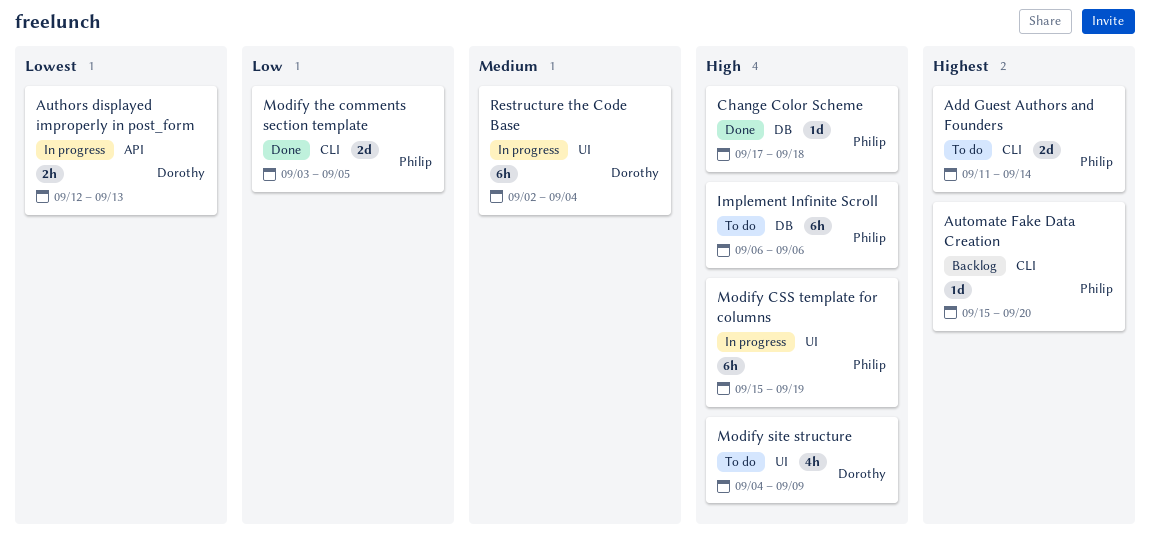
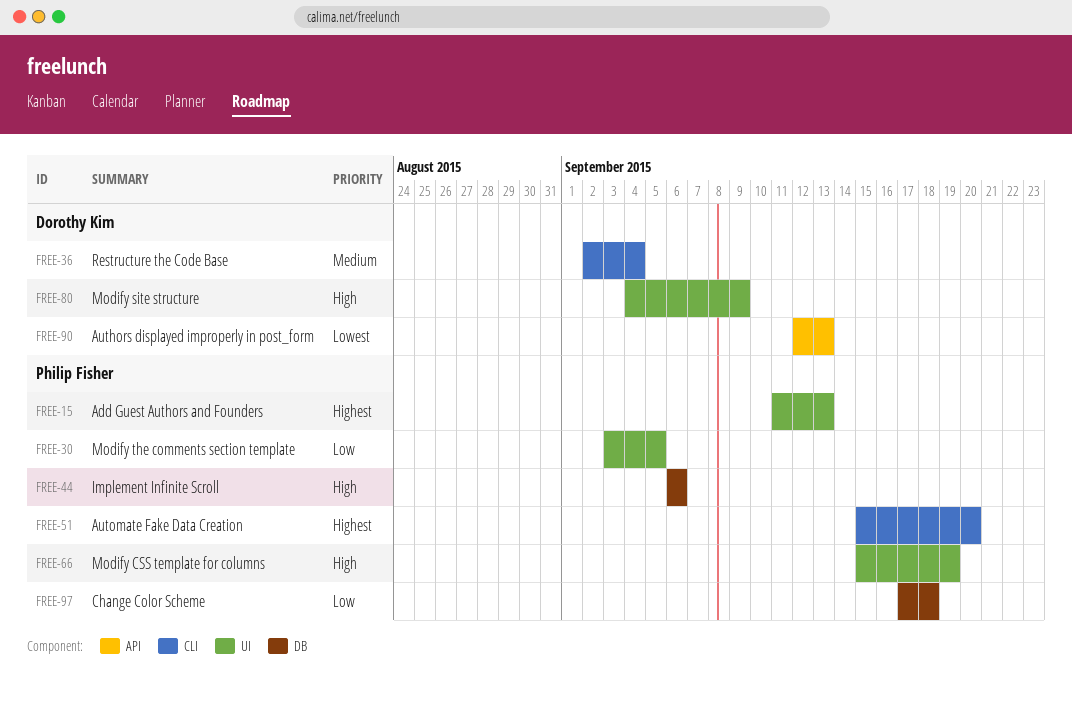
Add Guest Authors and Founders, label: CLI -> UI
Add Guest Authors and Founders, due: Sep 14 -> Sep 13
Change Color Scheme, priority: High -> Low
Modify the comments section template, label: CLI -> UI
Restructure the Code Base, label: UI -> CLI

